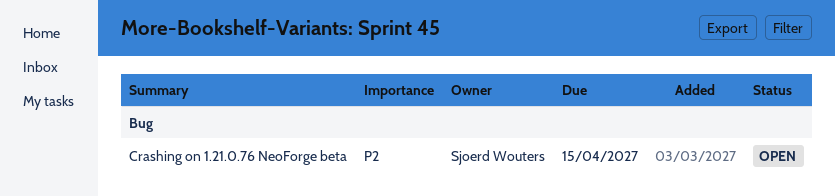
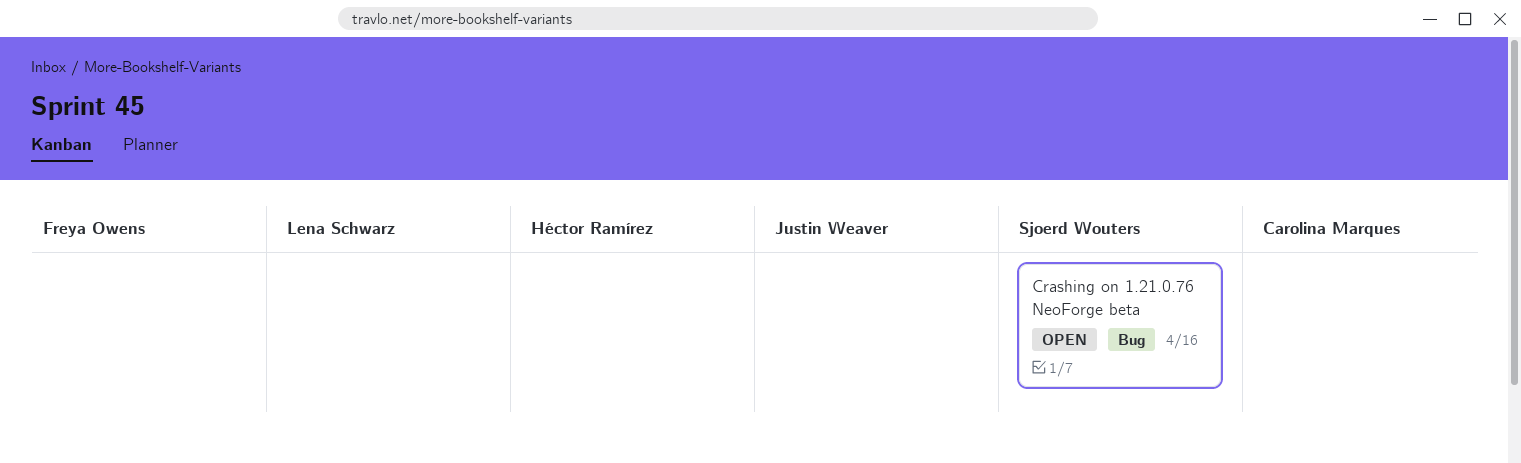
Crashing on 1.21.0.76 NeoForge beta, due: Apr 15 -> Apr 16

